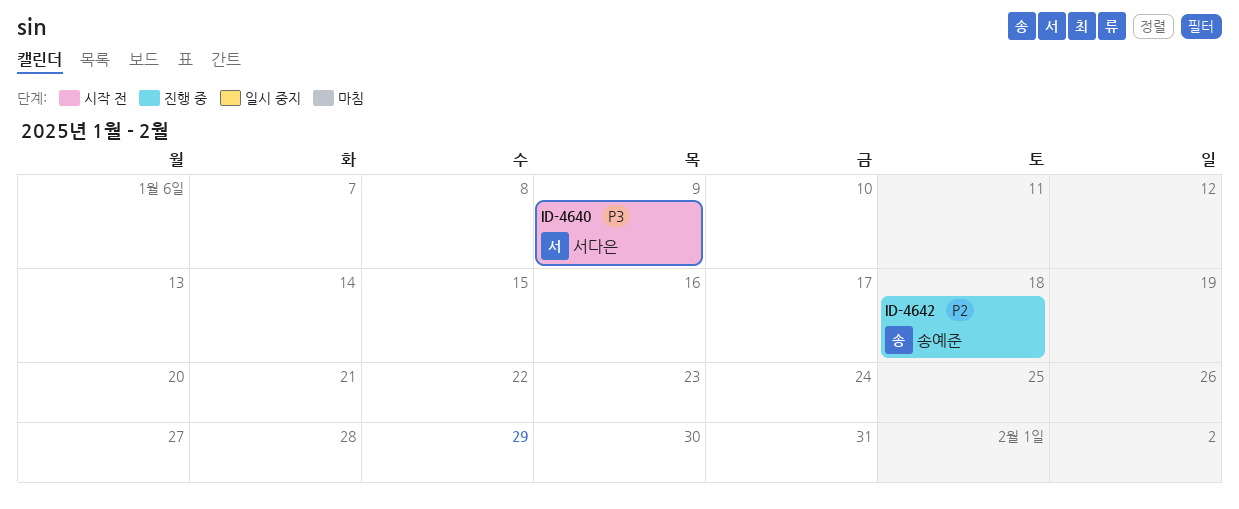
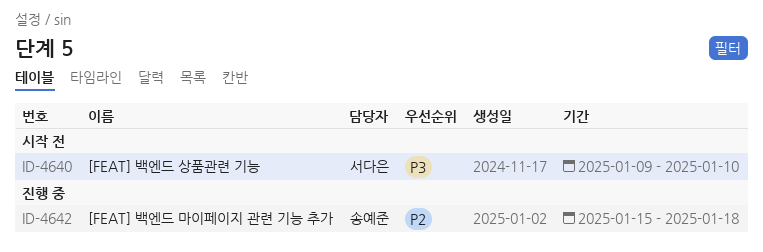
ID-4640, due: Jan 9 -> Jan 10

